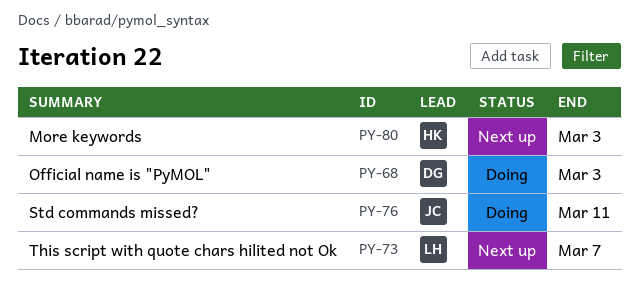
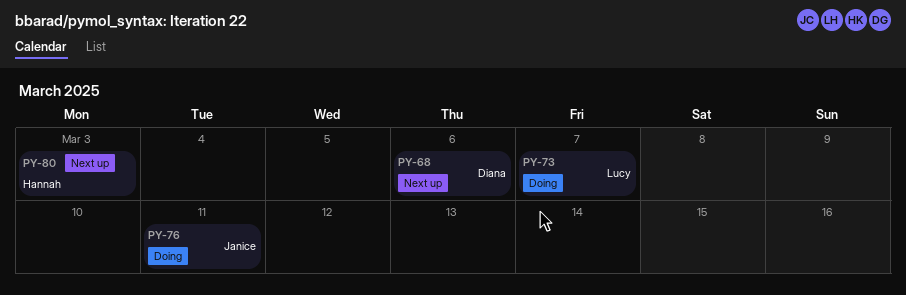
PY-68, status: Doing -> Next up
PY-68, due: Mar 3 -> Mar 6
PY-73, status: Next up -> Doing

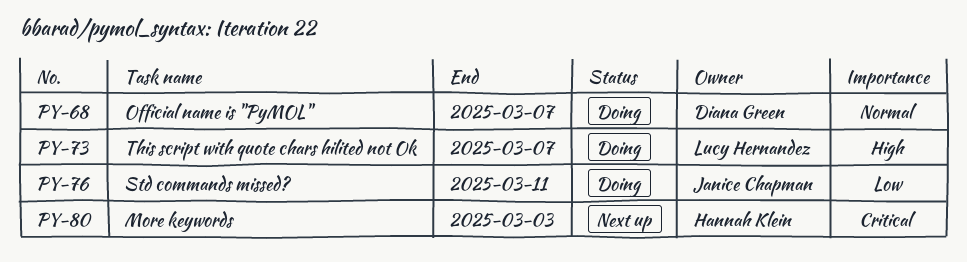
PY-68, status: Next up -> Doing
PY-68, due: Mar 6 -> Mar 7

